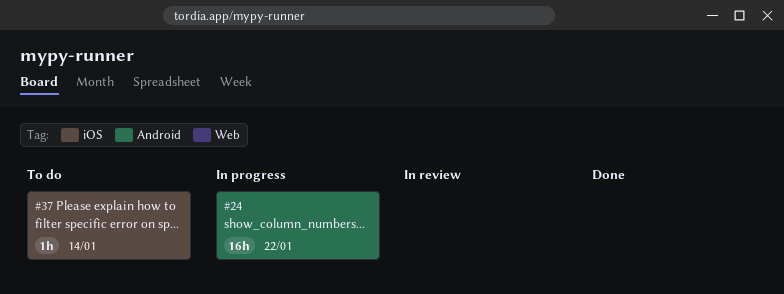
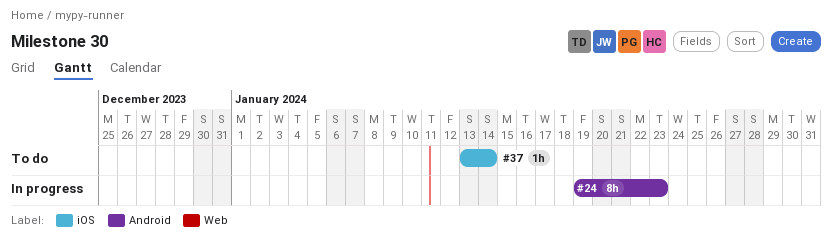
#24, estimate: 16h -> 8h
#24, due: Jan 22 -> Jan 23

